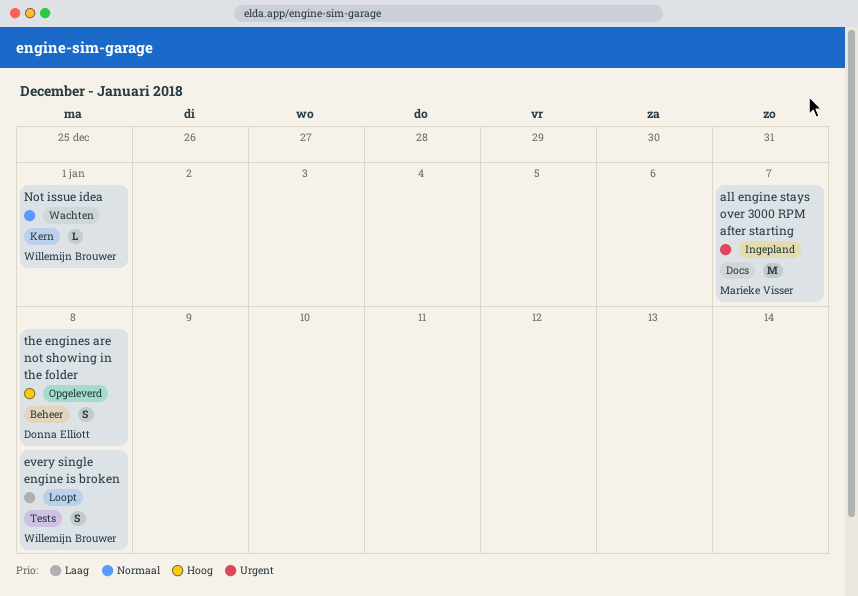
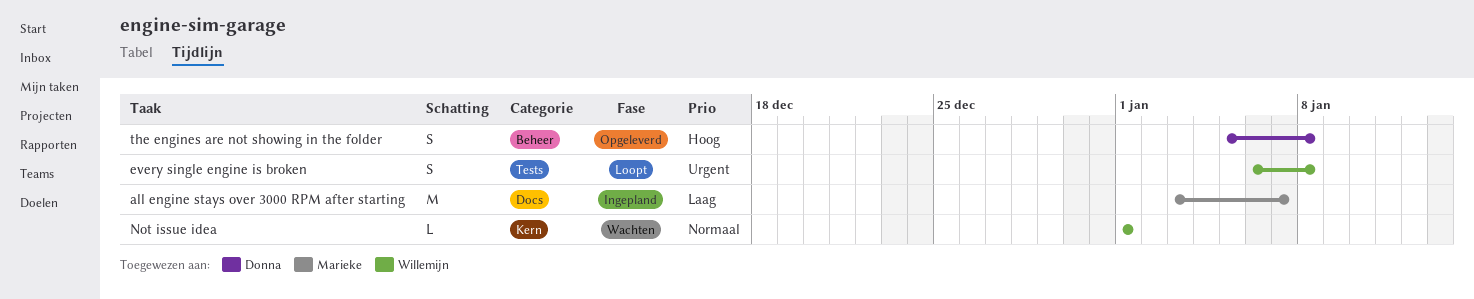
all engine stays over 3000 RPM after starting, priority: Urgent -> Laag
every single engine is broken, priority: Laag -> Urgent

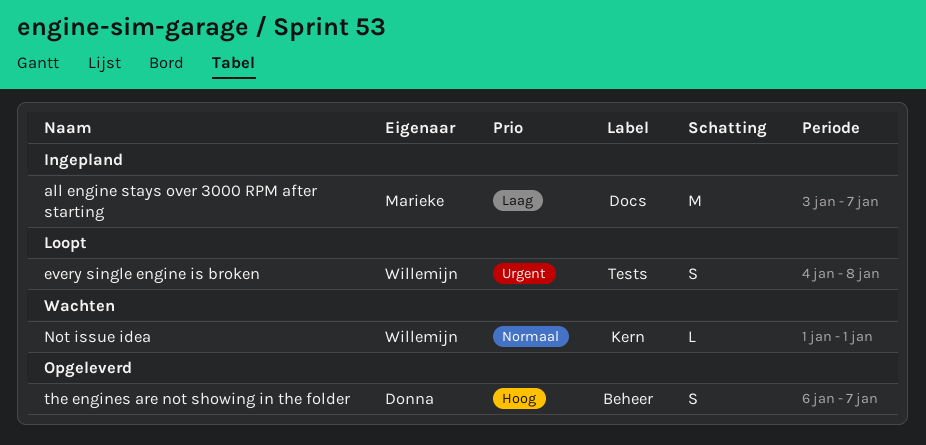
every single engine is broken, start: Jan 6 -> Jan 4
the engines are not showing in the folder, start: Jan 5 -> Jan 6
the engines are not showing in the folder, due: Jan 8 -> Jan 7

